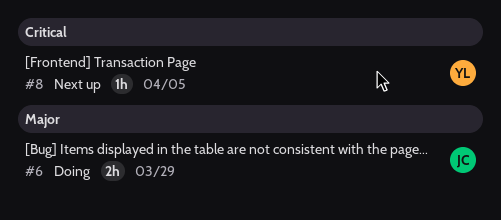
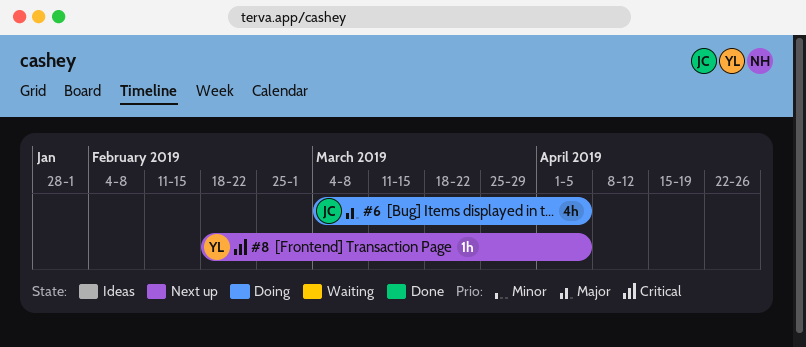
#6, estimate: 2h -> 4h
#6, due: Mar 29 -> Apr 5

